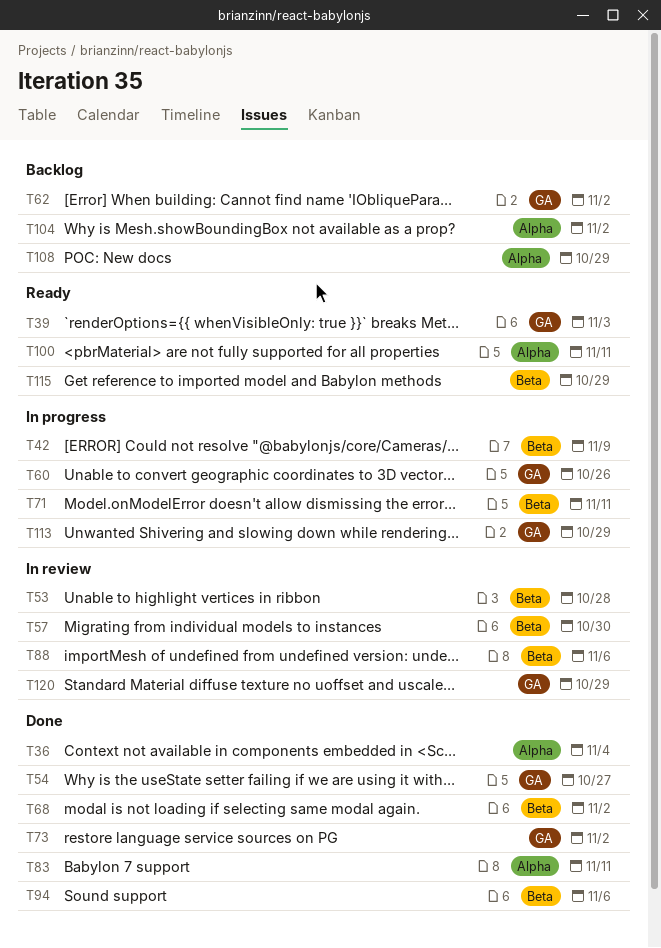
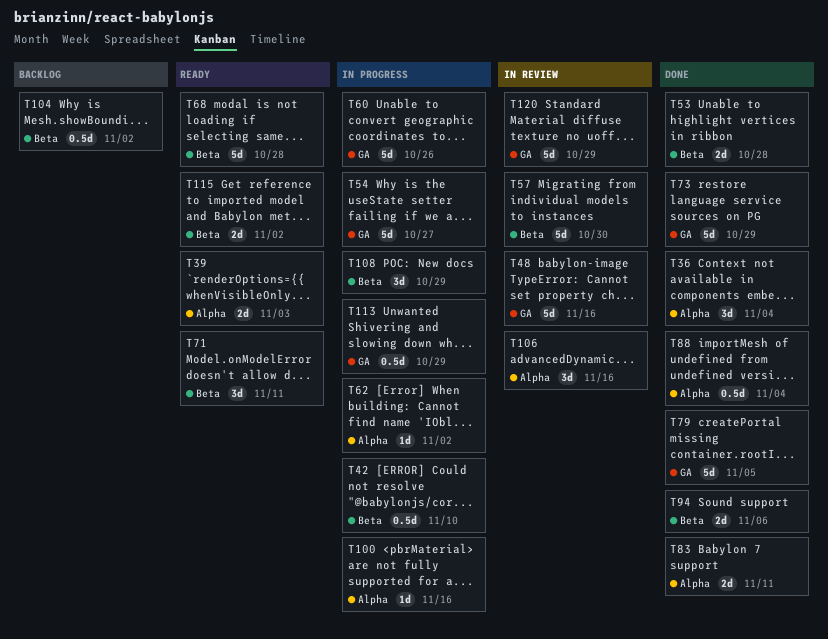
T39, label: GA -> Alpha
T42, due: Nov 9 -> Nov 10
T48: none -> present
T53, status: In review -> Done
T54, status: Done -> In progress
T62, status: Backlog -> In progress
T62, label: GA -> Alpha
T68, status: Done -> Ready
T68, due: Nov 2 -> Oct 28
T71, status: In progress -> Ready
T73, due: Nov 2 -> Oct 29
T79: none -> present
T88, status: In review -> Done
T88, label: Beta -> Alpha
T88, due: Nov 6 -> Nov 4
T100, status: Ready -> In progress
T100, due: Nov 11 -> Nov 16
T104, label: Alpha -> Beta
T106: none -> present
T108, status: Backlog -> In progress
T108, label: Alpha -> Beta
T115, due: Oct 29 -> Nov 2

